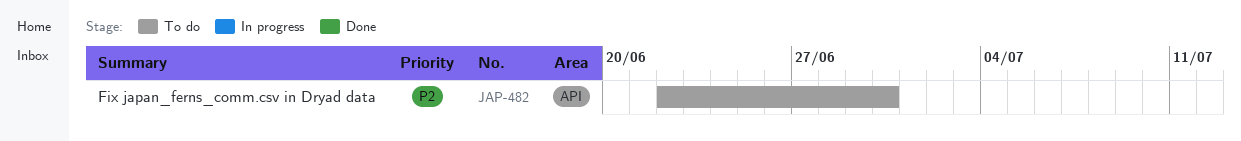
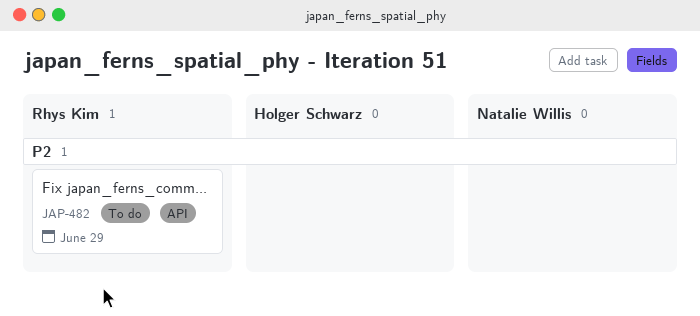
JAP-482, due: Jun 30 -> Jun 29

